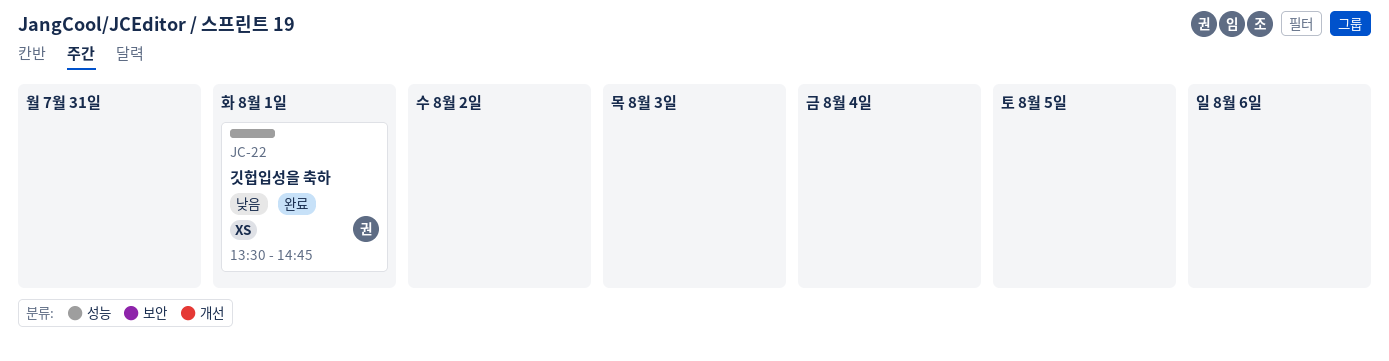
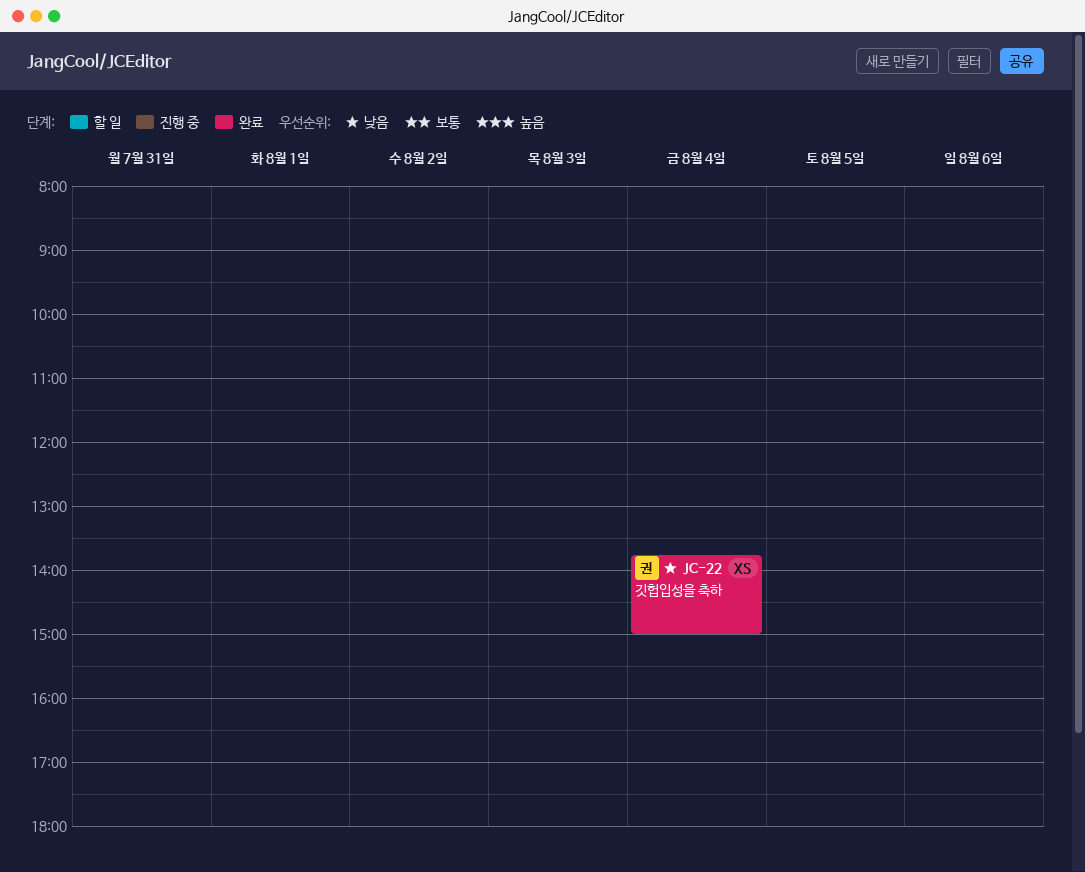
JC-22, day: Aug 1 -> Aug 4
JC-22, begins: 13:30 -> 13:45
JC-22, ends: 14:45 -> 15:00

